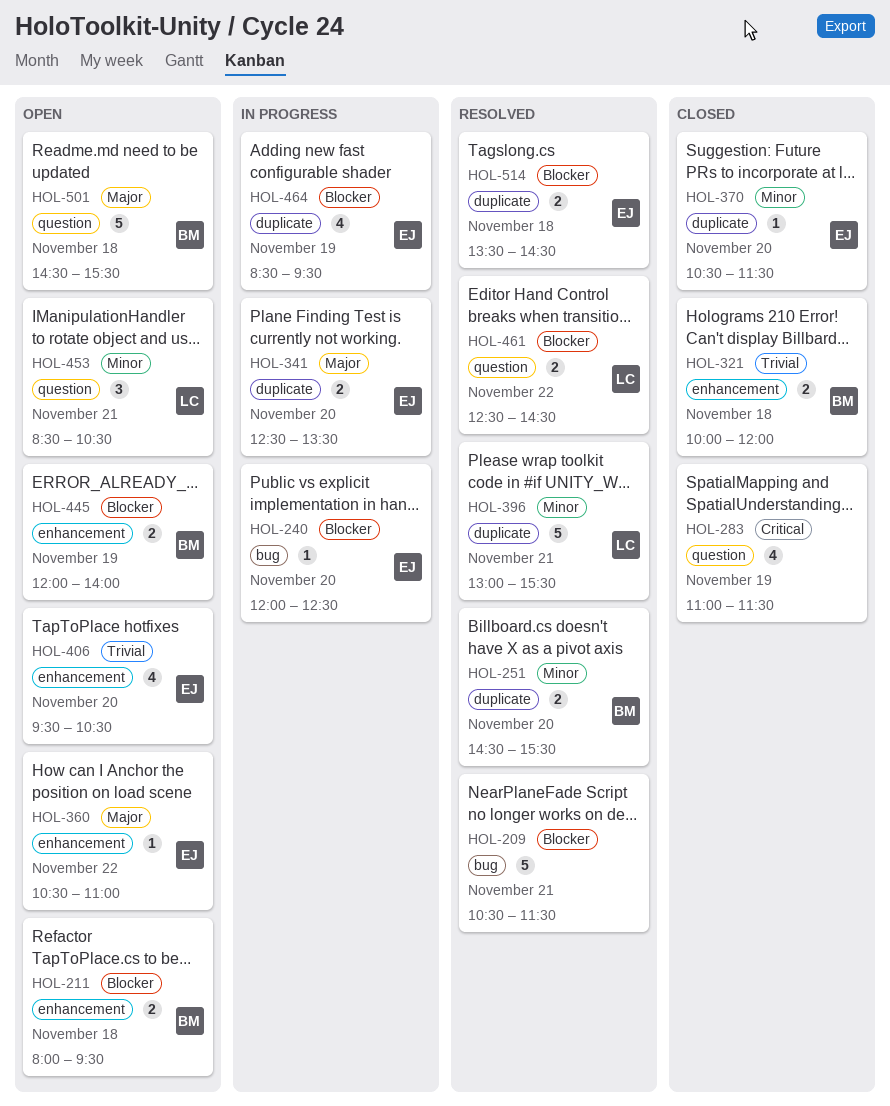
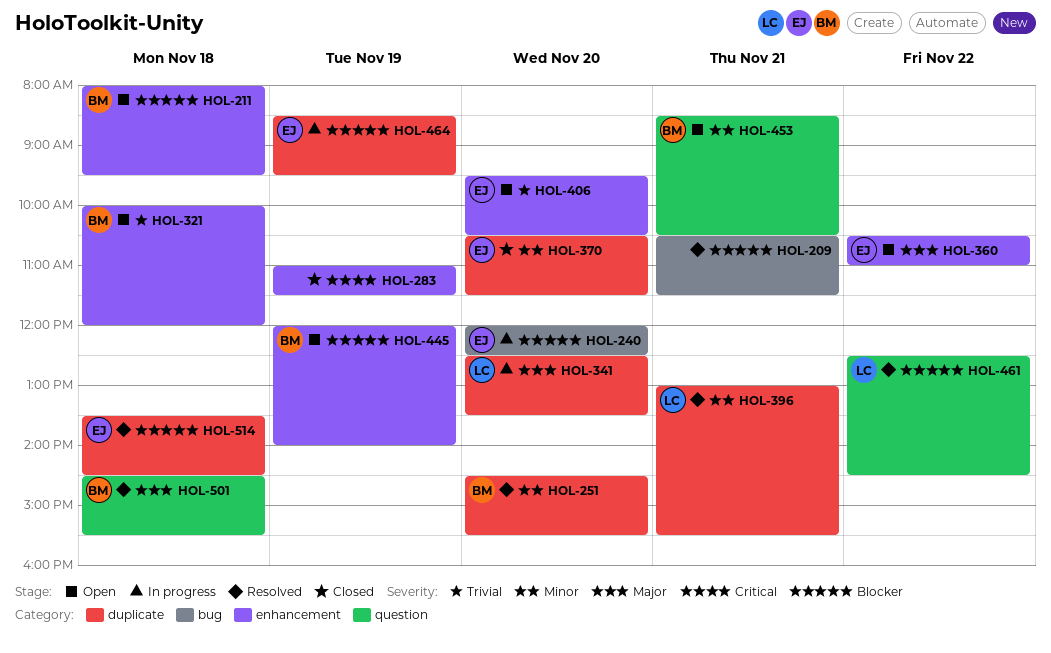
HOL-283, label: question -> enhancement
HOL-321, status: Closed -> Open
HOL-341, owner: EJ -> LC
HOL-453, owner: LC -> BM
HOL-501, status: Open -> Resolved

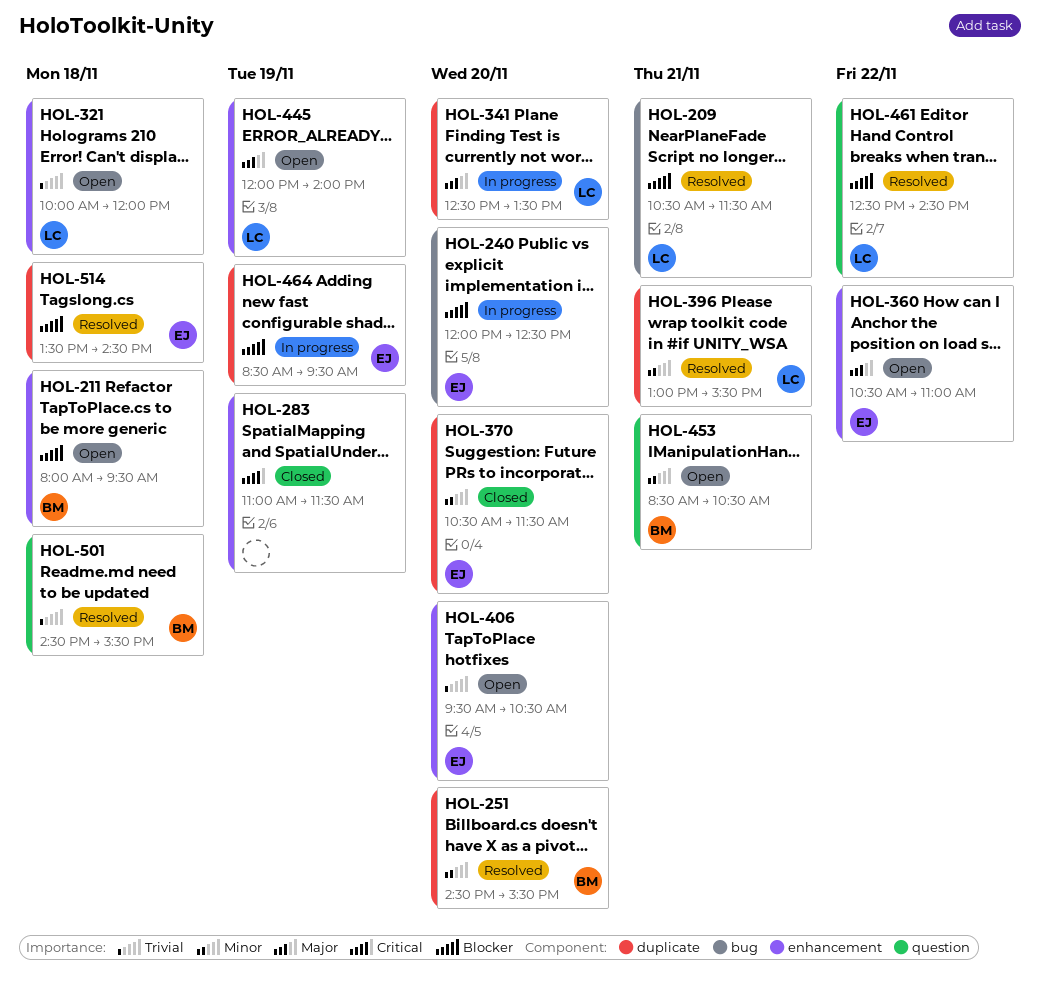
HOL-209, owner: none -> LC
HOL-321, owner: BM -> LC
HOL-445, owner: BM -> LC
HOL-445, priority: Blocker -> Major
HOL-501, priority: Major -> Trivial

